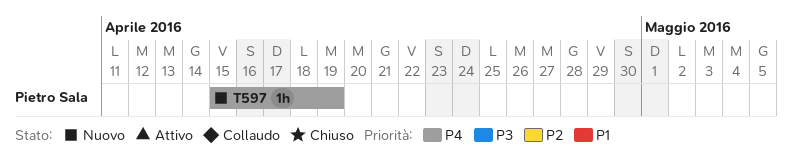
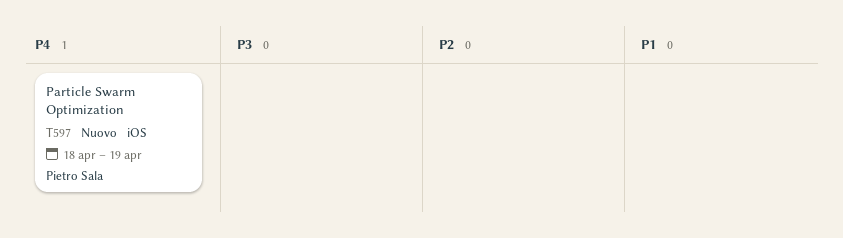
T597, start: Apr 15 -> Apr 18

